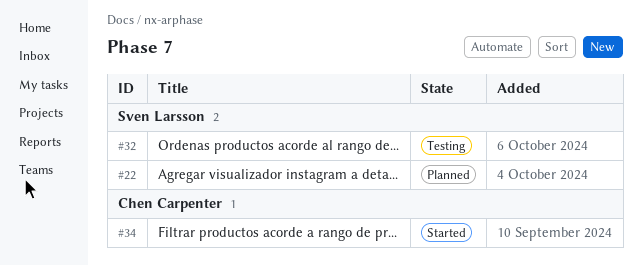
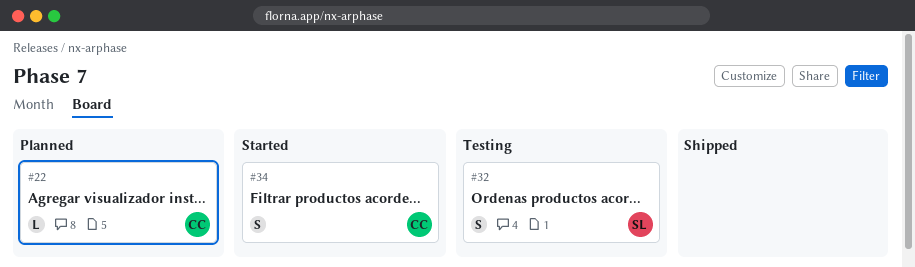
#22, owner: Sven Larsson -> Chen Carpenter

